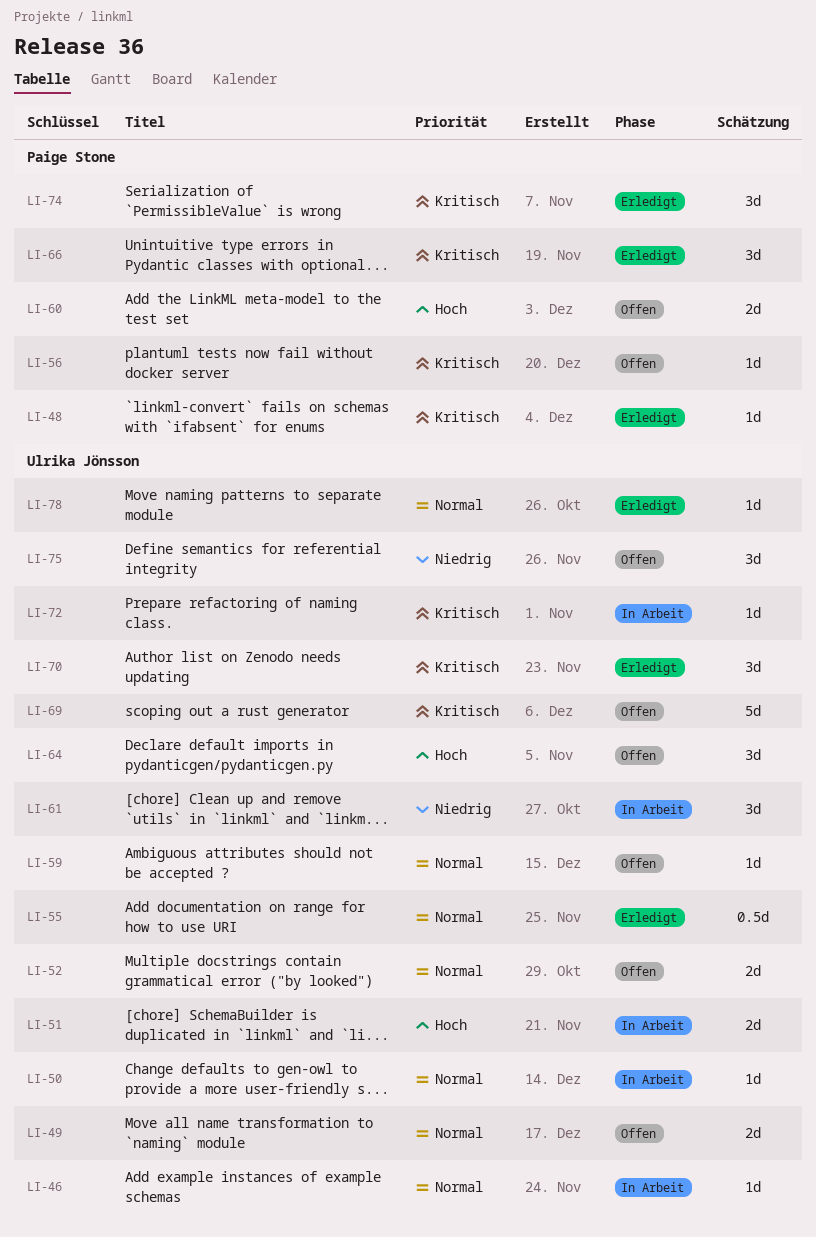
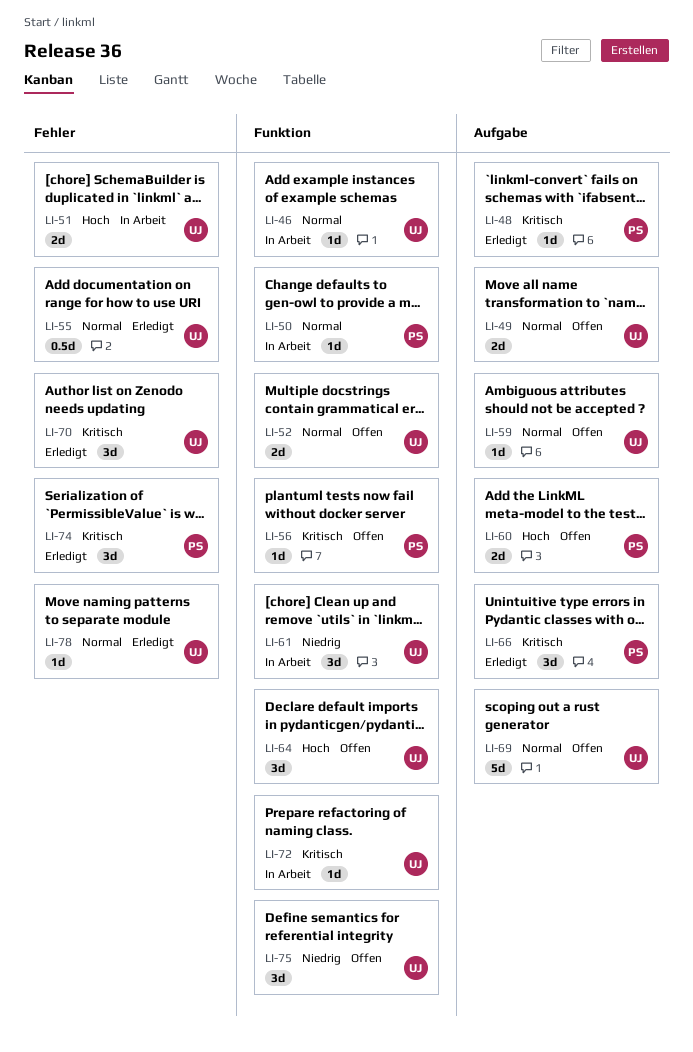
LI-50, owner: Ulrika Jönsson -> Paige Stone
LI-69, priority: Kritisch -> Normal

